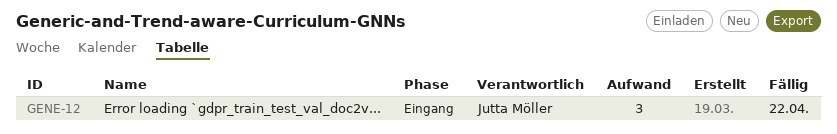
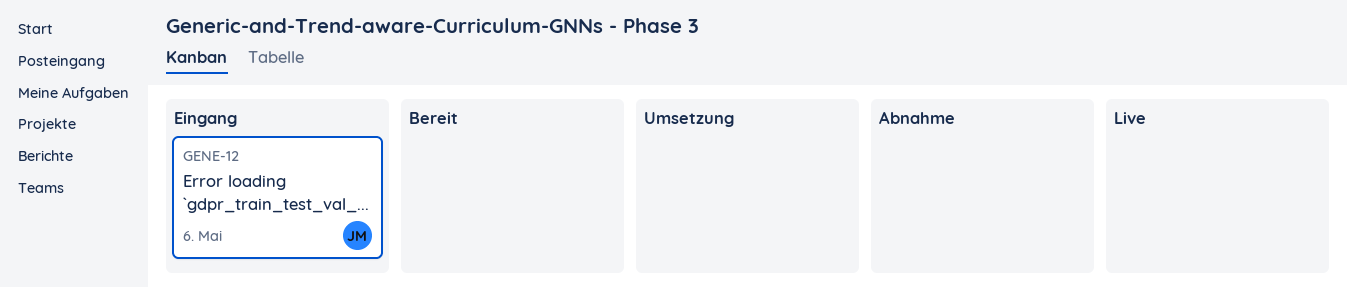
GENE-12, due: Apr 22 -> May 6

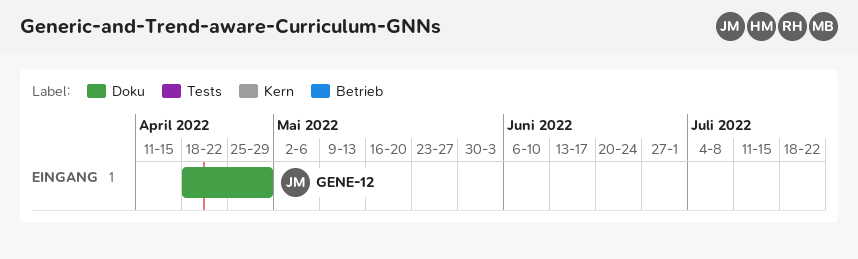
GENE-12, due: May 6 -> Apr 29

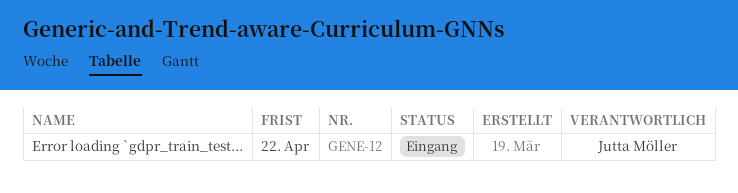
GENE-12, due: Apr 29 -> Apr 22

